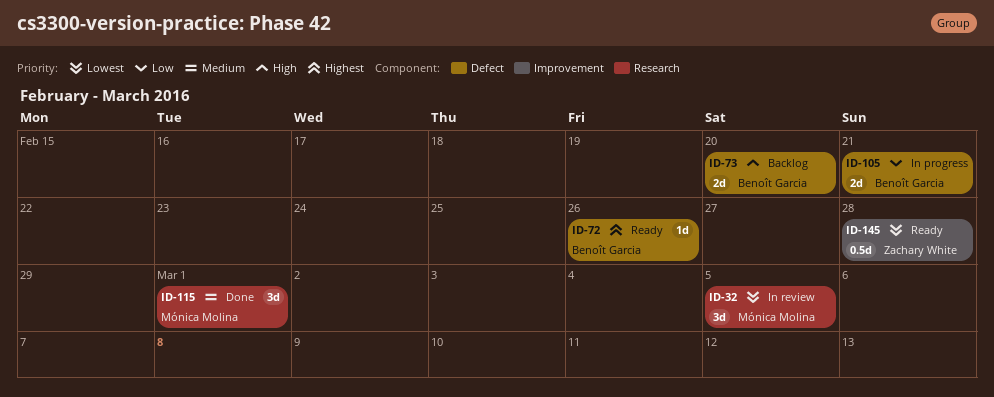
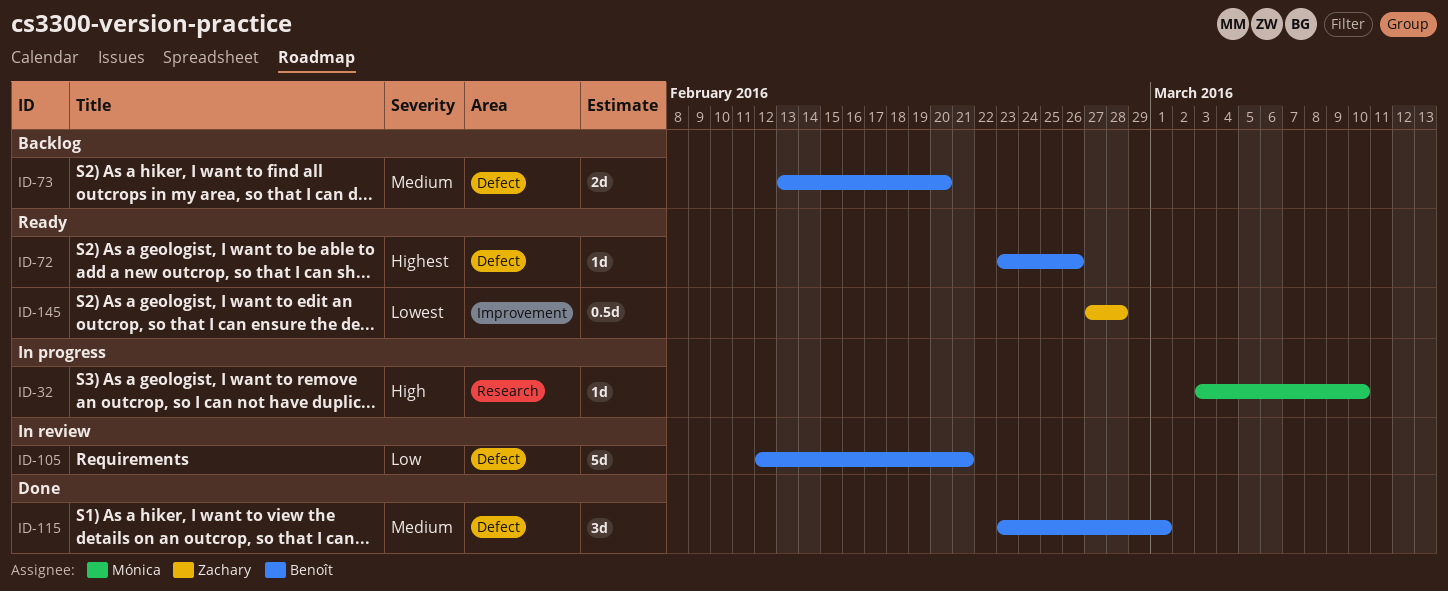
ID-32, status: In review -> In progress
ID-32, priority: Lowest -> High
ID-32, estimate: 3d -> 1d
ID-32, due: Mar 5 -> Mar 10
ID-73, priority: High -> Medium
ID-105, status: In progress -> In review
ID-105, estimate: 2d -> 5d
ID-115, owner: Mónica Molina -> Benoît Garcia
ID-115, label: Research -> Defect

